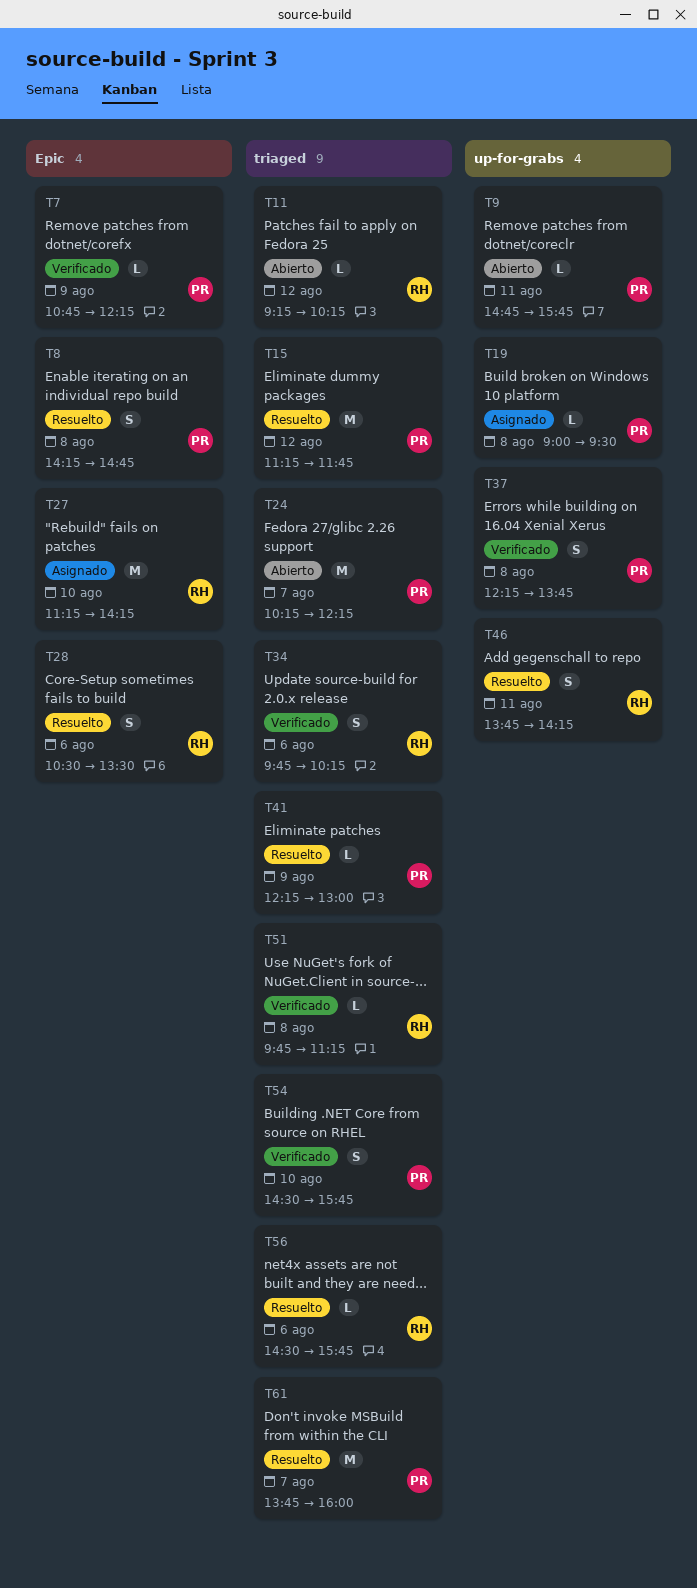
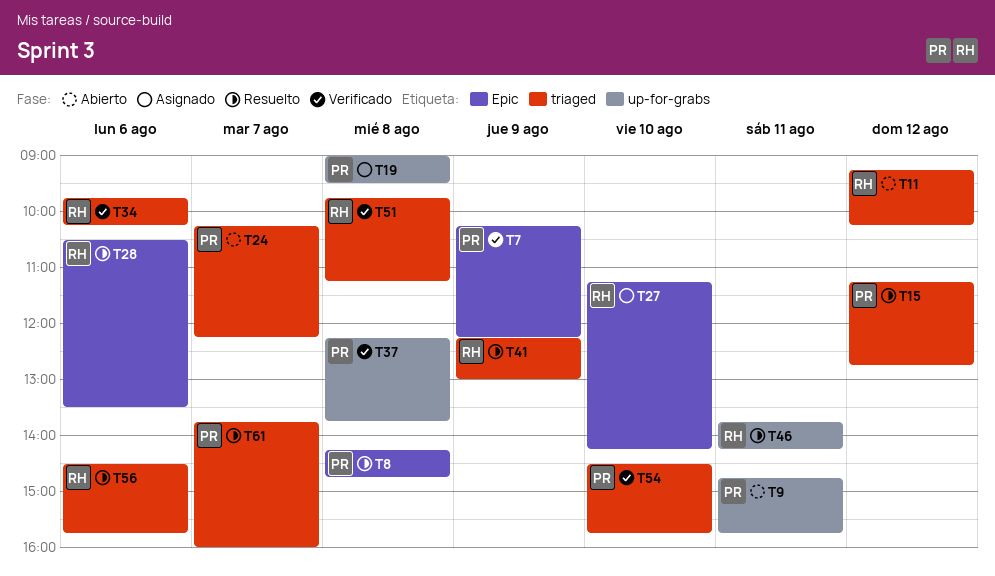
T7, begins: 10:45 -> 10:15
T15, ends: 11:45 -> 12:45
T41, owner: PR -> RH

